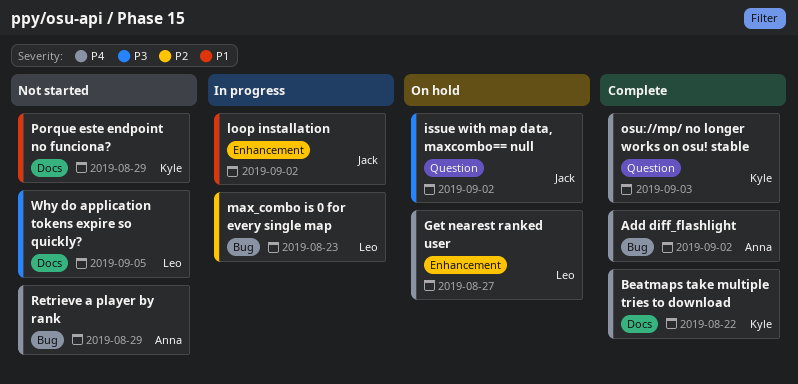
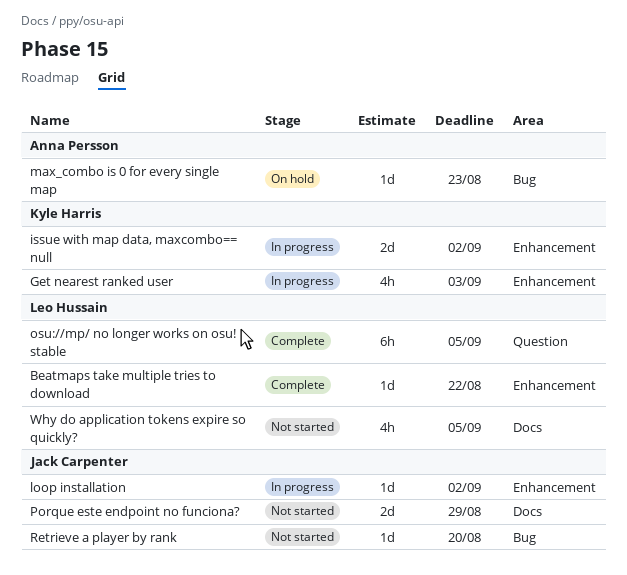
Add diff_flashlight: present -> none
Beatmaps take multiple tries to download, owner: Kyle Harris -> Leo Hussain
Beatmaps take multiple tries to download, label: Docs -> Enhancement
Get nearest ranked user, status: On hold -> In progress
Get nearest ranked user, owner: Leo Hussain -> Kyle Harris
Get nearest ranked user, due: Aug 27 -> Sep 3
issue with map data, maxcombo== null, status: On hold -> In progress
issue with map data, maxcombo== null, owner: Jack Carpenter -> Kyle Harris
issue with map data, maxcombo== null, label: Question -> Enhancement
max_combo is 0 for every single map, status: In progress -> On hold
max_combo is 0 for every single map, owner: Leo Hussain -> Anna Persson
osu://mp/ no longer works on osu! stable, owner: Kyle Harris -> Leo Hussain
osu://mp/ no longer works on osu! stable, due: Sep 3 -> Sep 5
Porque este endpoint no funciona?, owner: Kyle Harris -> Jack Carpenter
Retrieve a player by rank, owner: Anna Persson -> Jack Carpenter
Retrieve a player by rank, due: Aug 29 -> Aug 20

